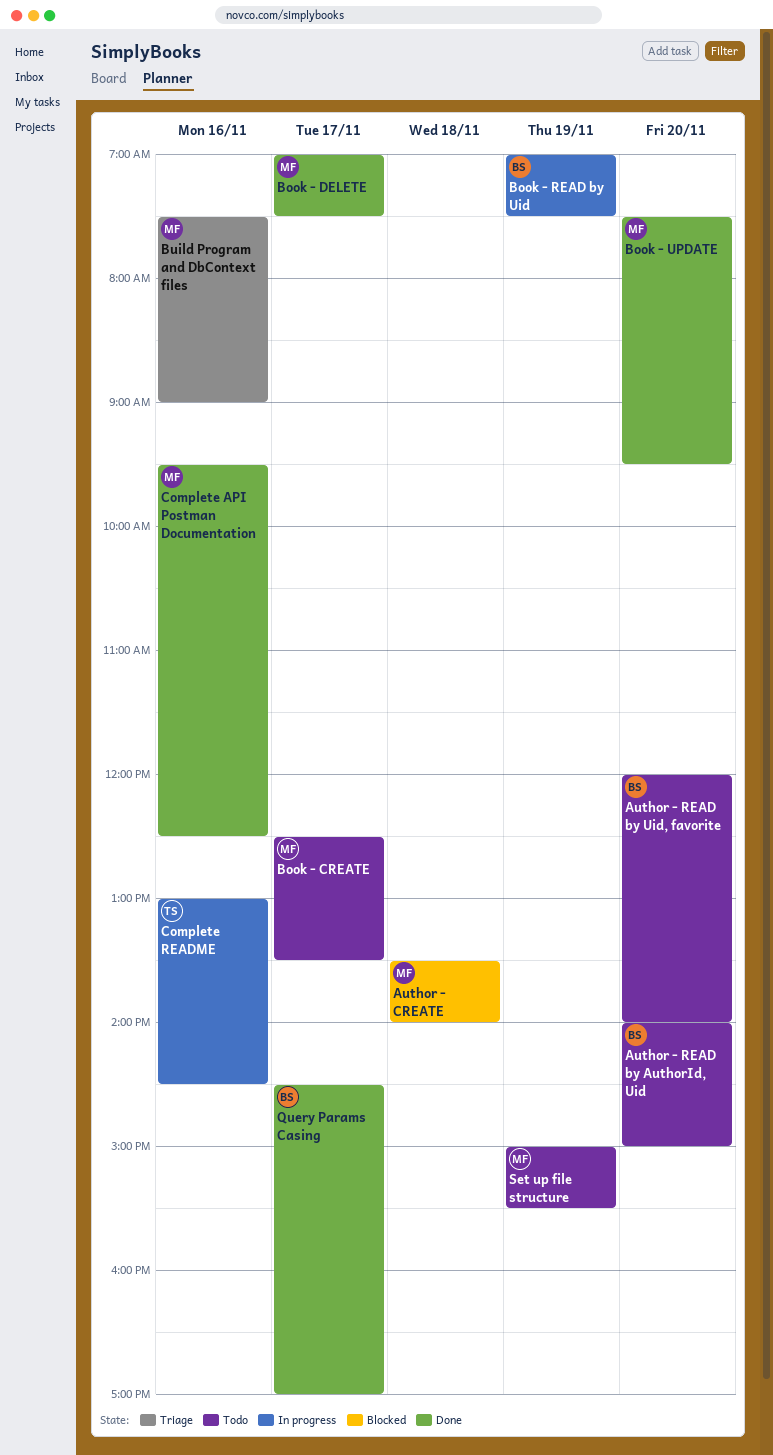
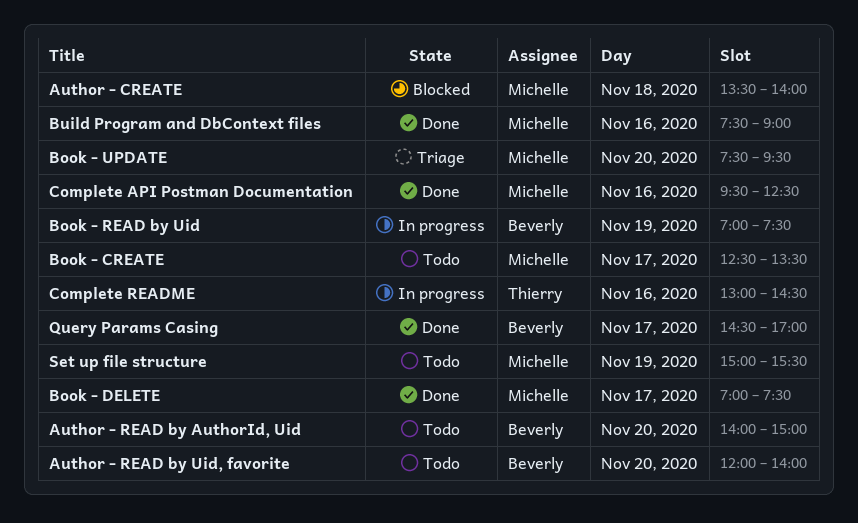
Book - UPDATE, status: Done -> Triage
Build Program and DbContext files, status: Triage -> Done

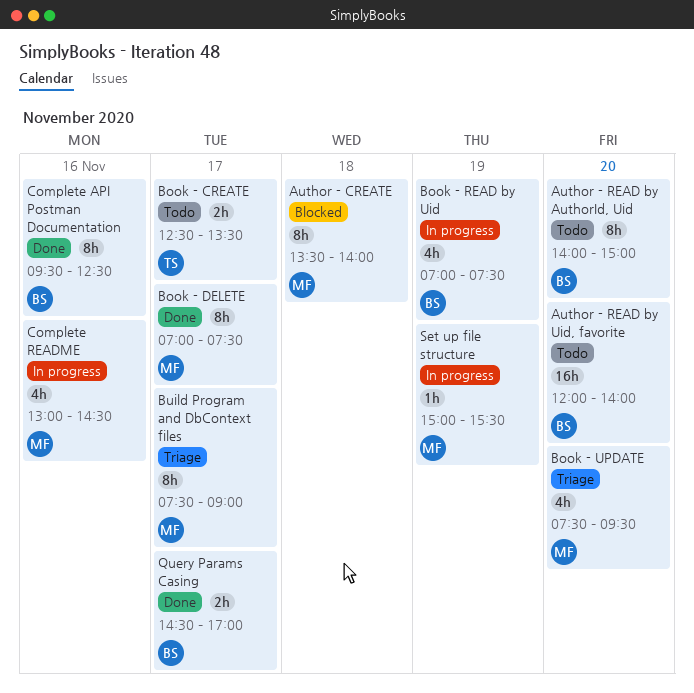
Book - CREATE, owner: Michelle -> Thierry
Build Program and DbContext files, status: Done -> Triage
Build Program and DbContext files, day: Nov 16 -> Nov 17
Complete API Postman Documentation, owner: Michelle -> Beverly
Complete README, owner: Thierry -> Michelle
Set up file structure, status: Todo -> In progress

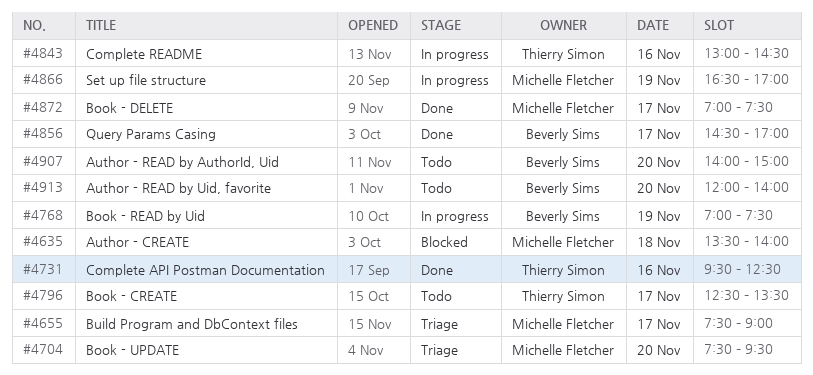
Complete API Postman Documentation, owner: Beverly Sims -> Thierry Simon
Complete README, owner: Michelle Fletcher -> Thierry Simon
Set up file structure, begins: 15:00 -> 16:30
Set up file structure, ends: 15:30 -> 17:00

